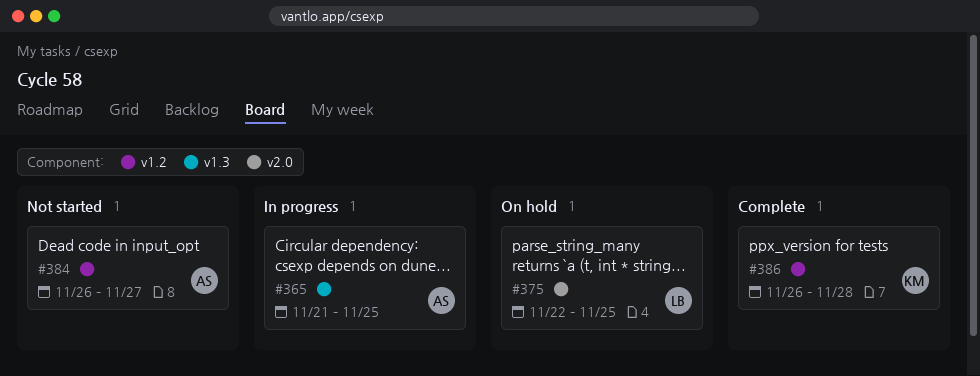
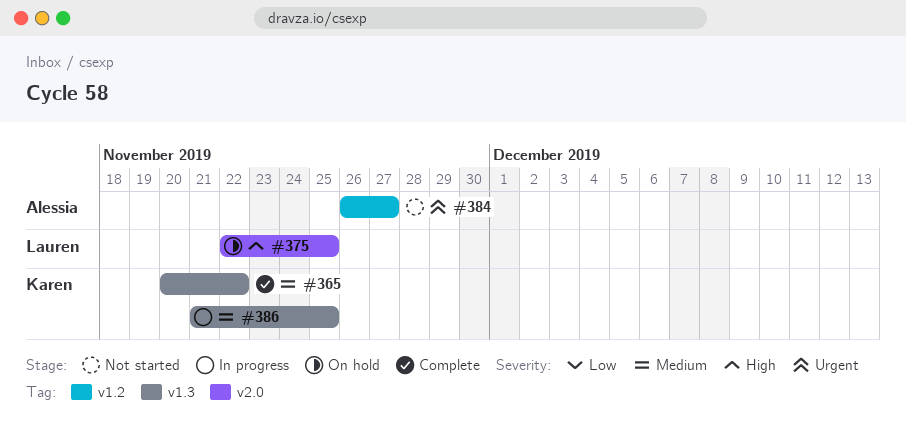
#365, status: In progress -> Complete
#365, owner: Alessia -> Karen
#365, start: Nov 21 -> Nov 20
#365, due: Nov 25 -> Nov 22
#386, status: Complete -> In progress
#386, label: v1.2 -> v1.3
#386, start: Nov 26 -> Nov 21
#386, due: Nov 28 -> Nov 25

